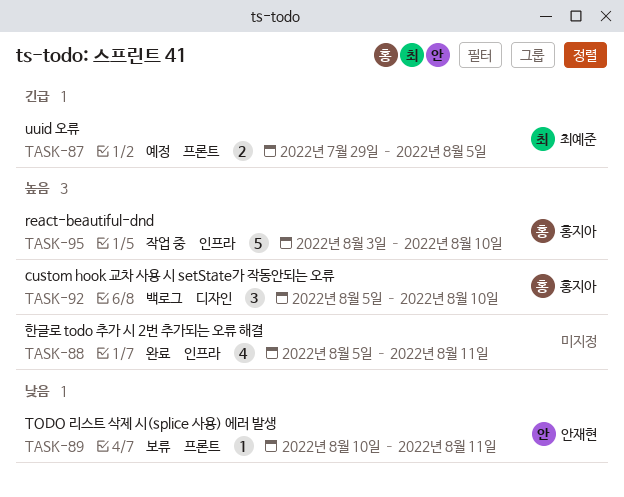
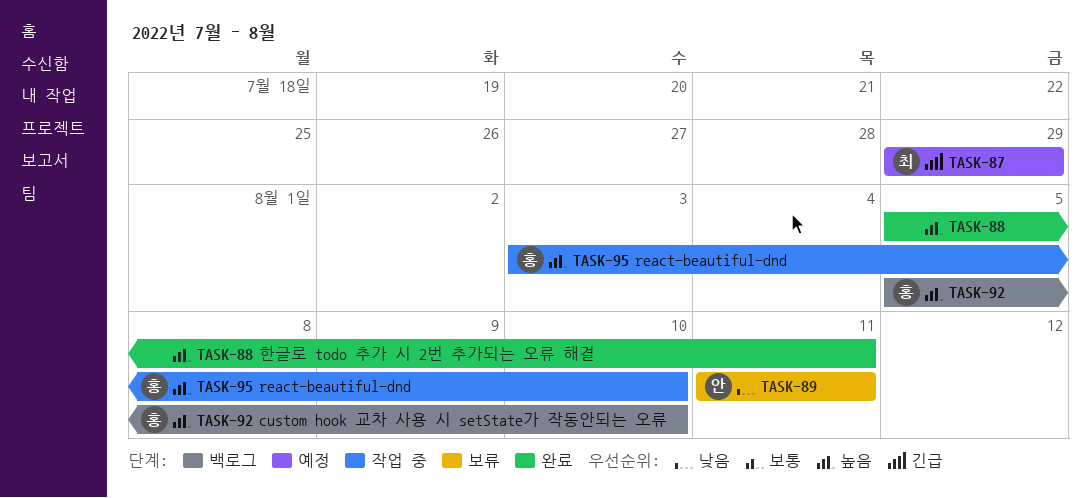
TASK-87, due: Aug 5 -> Jul 29
TASK-89, start: Aug 10 -> Aug 11

